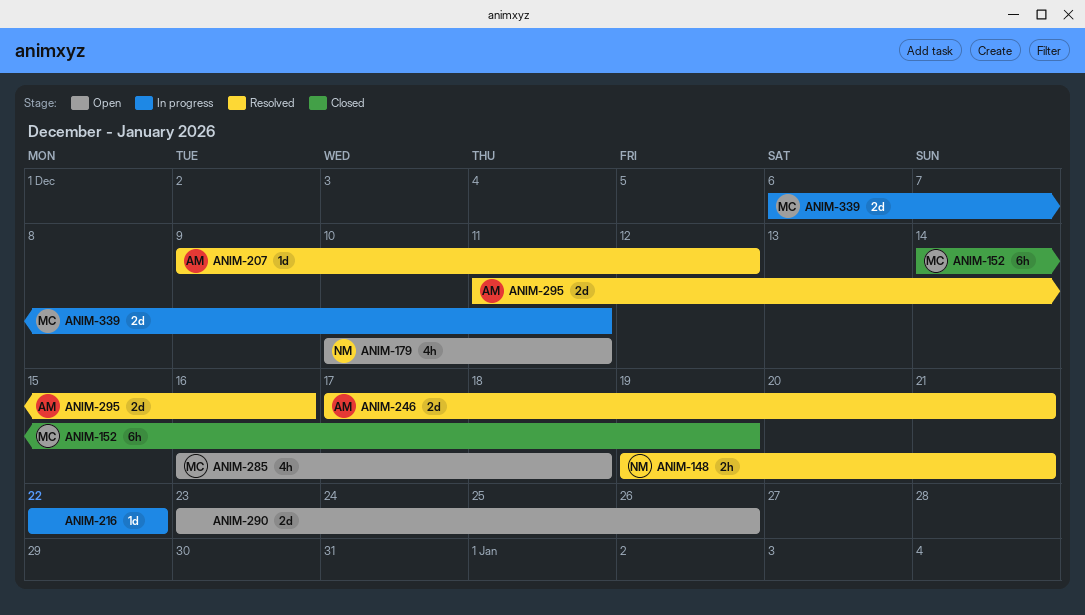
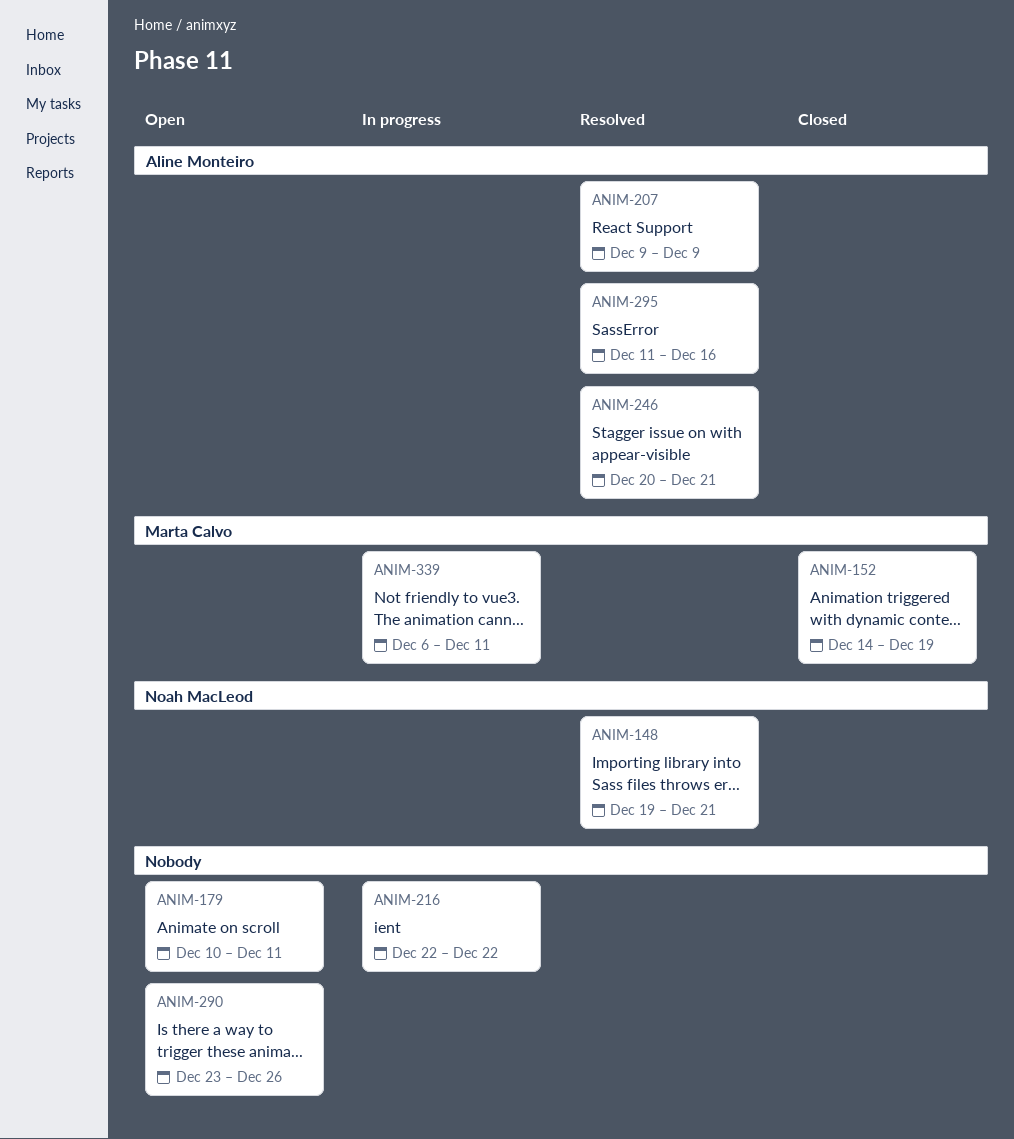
ANIM-179, owner: Noah MacLeod -> none
ANIM-207, due: Dec 12 -> Dec 9
ANIM-246, start: Dec 17 -> Dec 20
ANIM-285: present -> none

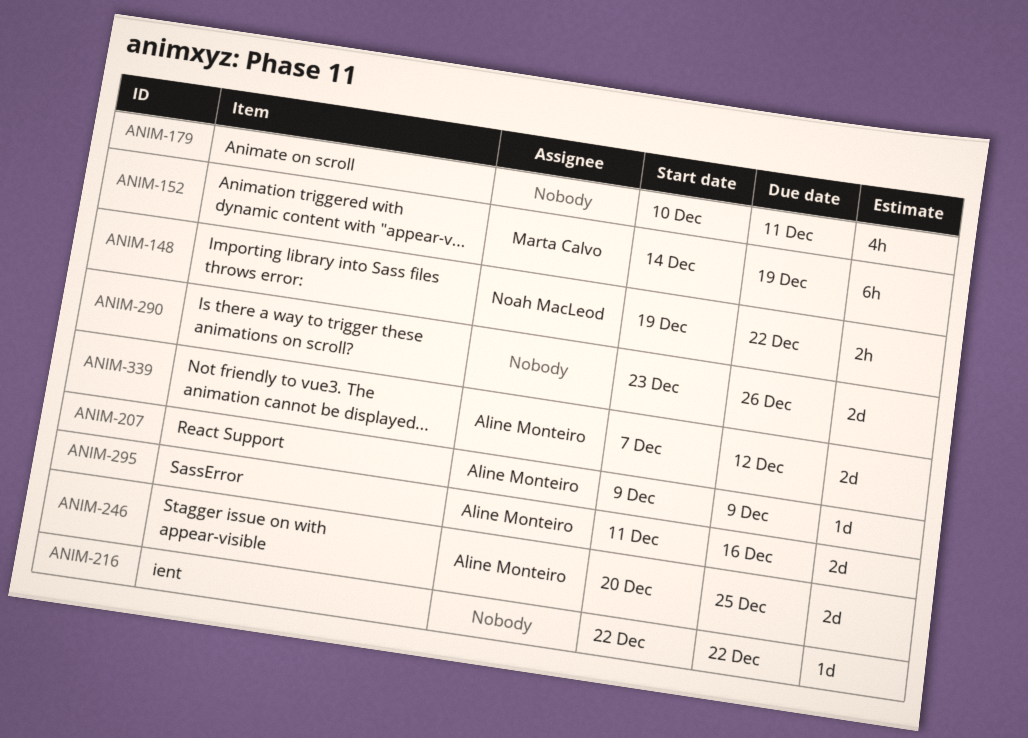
ANIM-148, due: Dec 21 -> Dec 22
ANIM-246, due: Dec 21 -> Dec 25
ANIM-339, owner: Marta Calvo -> Aline Monteiro
ANIM-339, start: Dec 6 -> Dec 7
ANIM-339, due: Dec 11 -> Dec 12

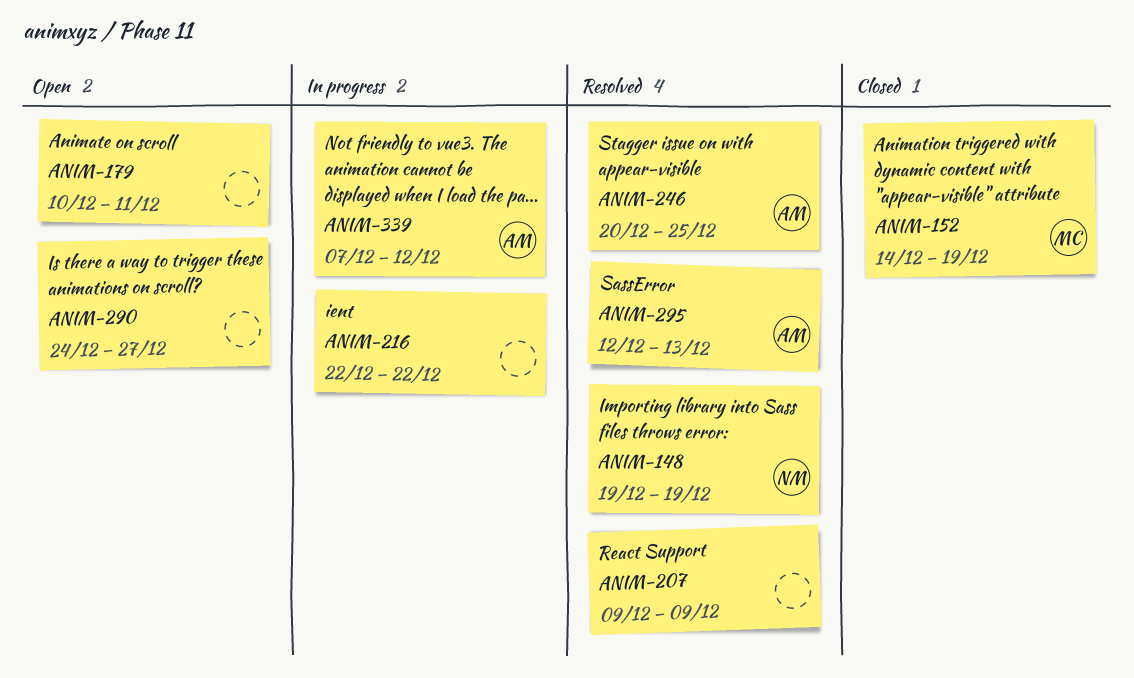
ANIM-148, due: Dec 22 -> Dec 19
ANIM-207, owner: Aline Monteiro -> none
ANIM-290, start: Dec 23 -> Dec 24
ANIM-290, due: Dec 26 -> Dec 27
ANIM-295, start: Dec 11 -> Dec 12
ANIM-295, due: Dec 16 -> Dec 13

